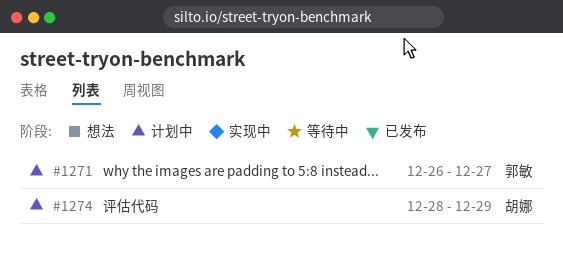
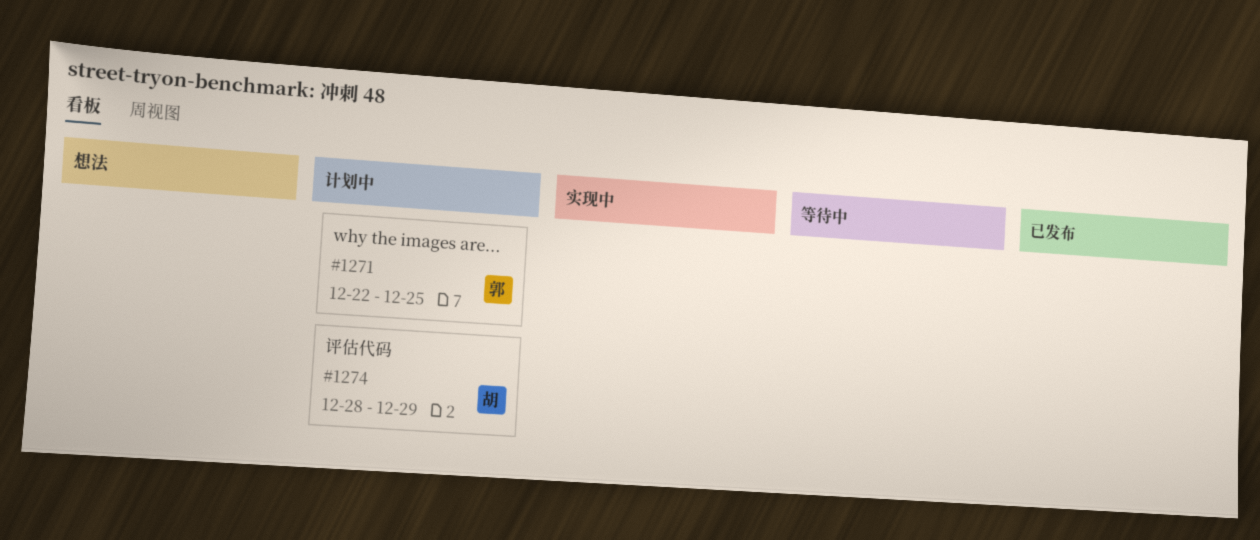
#1271, start: Dec 26 -> Dec 22
#1271, due: Dec 27 -> Dec 25

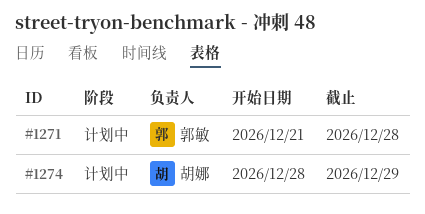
#1271, start: Dec 22 -> Dec 21
#1271, due: Dec 25 -> Dec 28

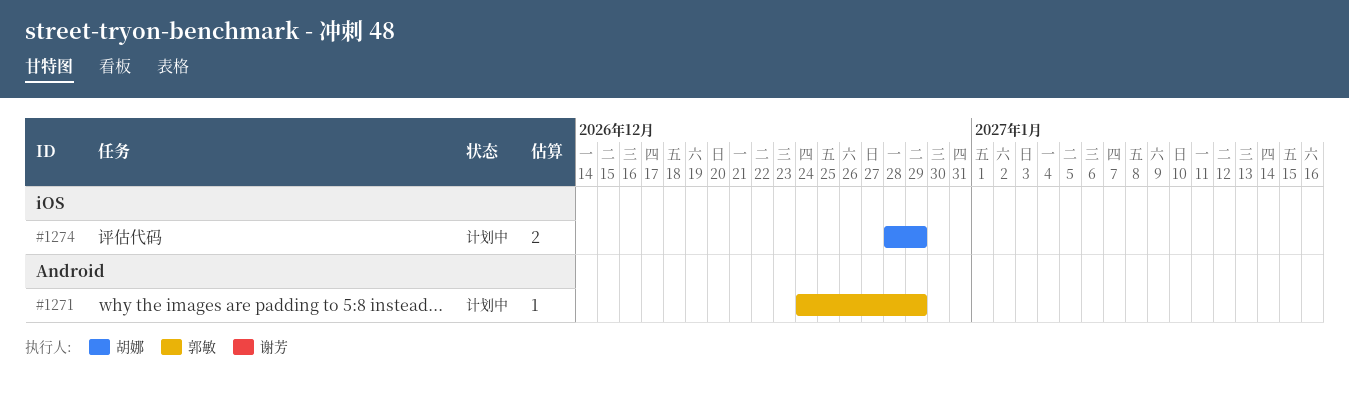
#1271, start: Dec 21 -> Dec 24
#1271, due: Dec 28 -> Dec 29

